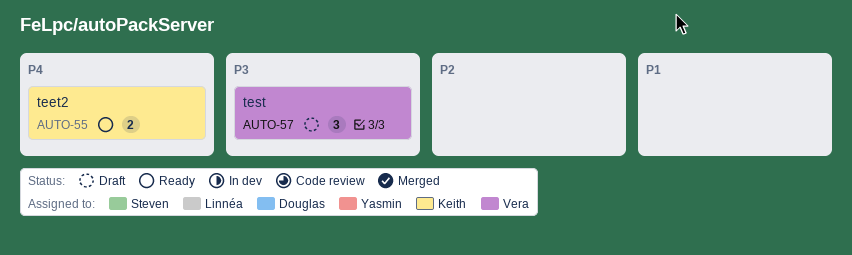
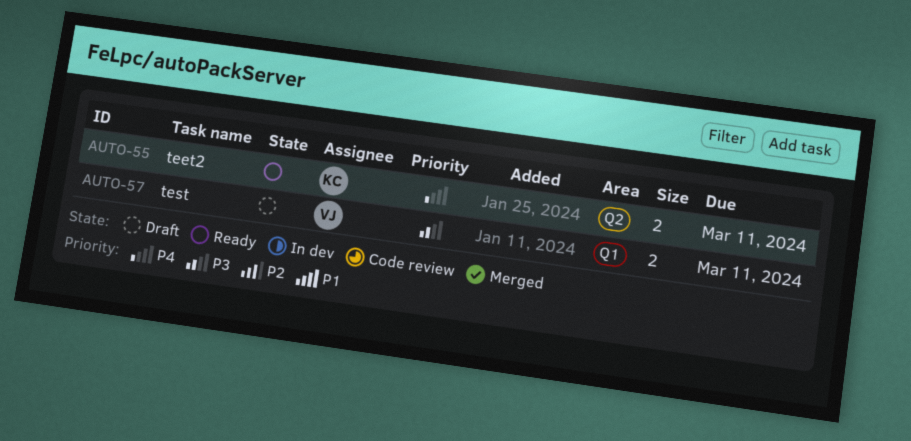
AUTO-57, estimate: 3 -> 2

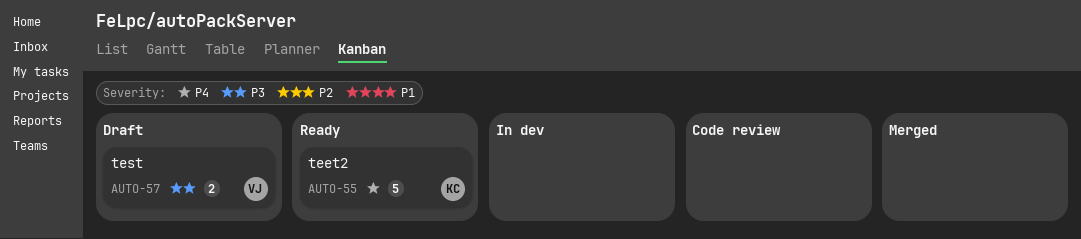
AUTO-55, estimate: 2 -> 5

